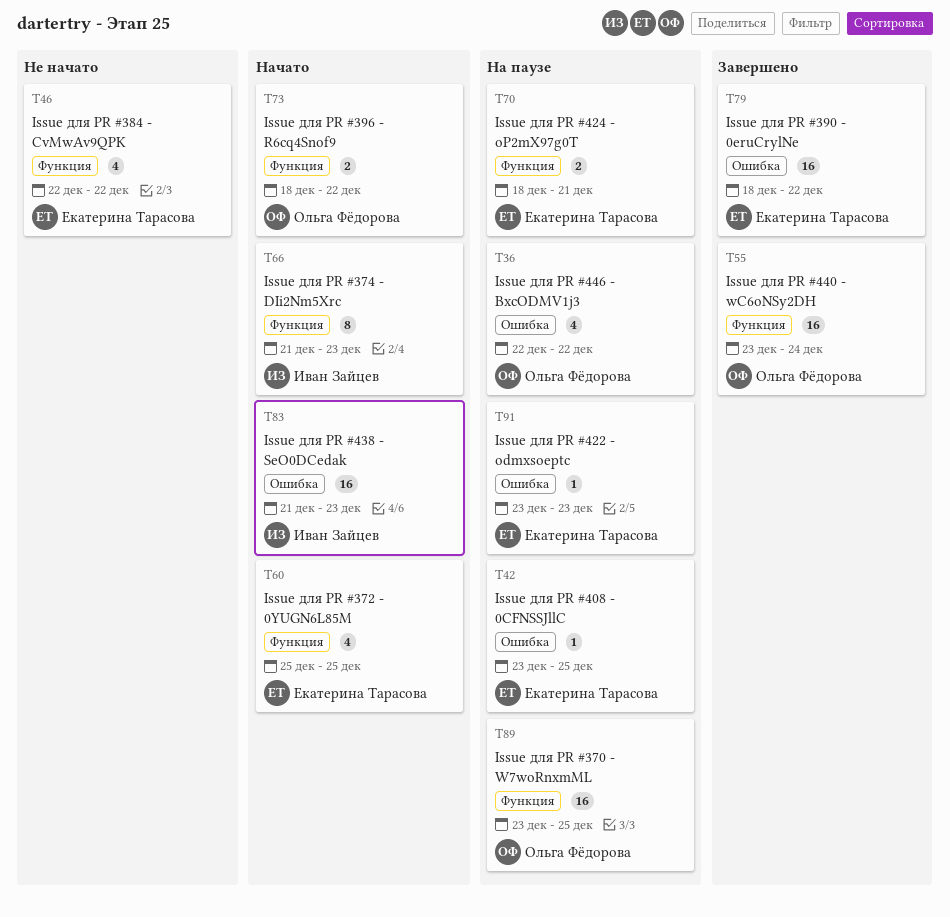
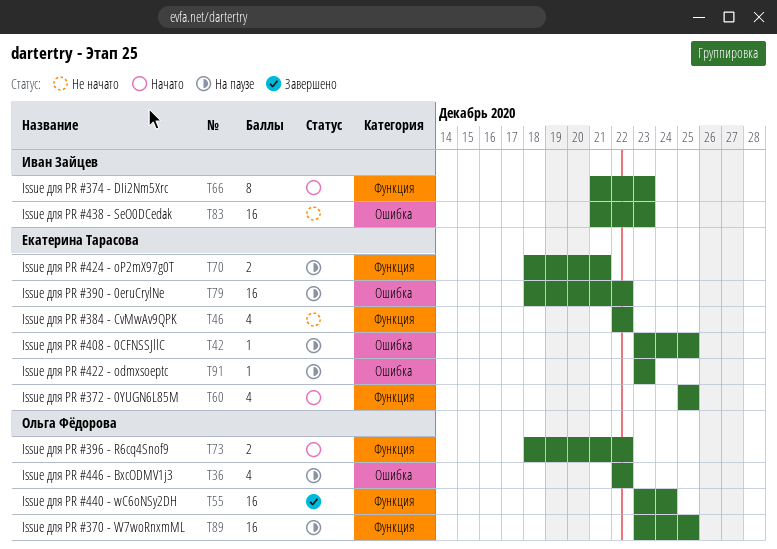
T79, status: Завершено -> На паузе
T83, status: Начато -> Не начато

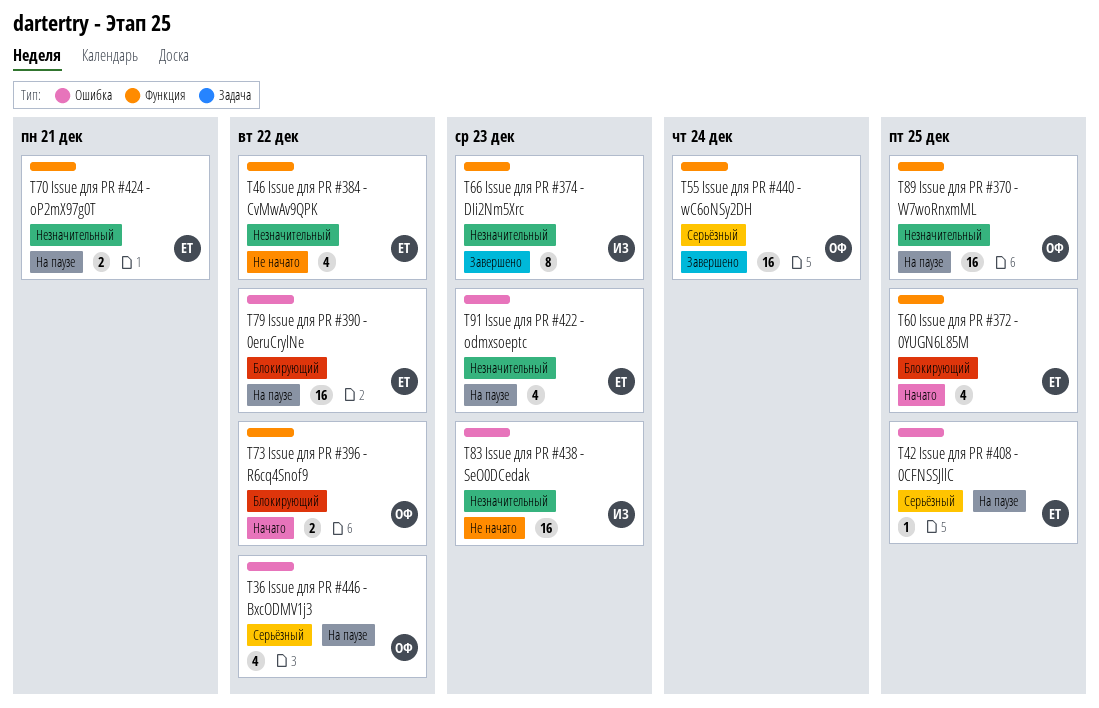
T66, status: Начато -> Завершено
T91, estimate: 1 -> 4

